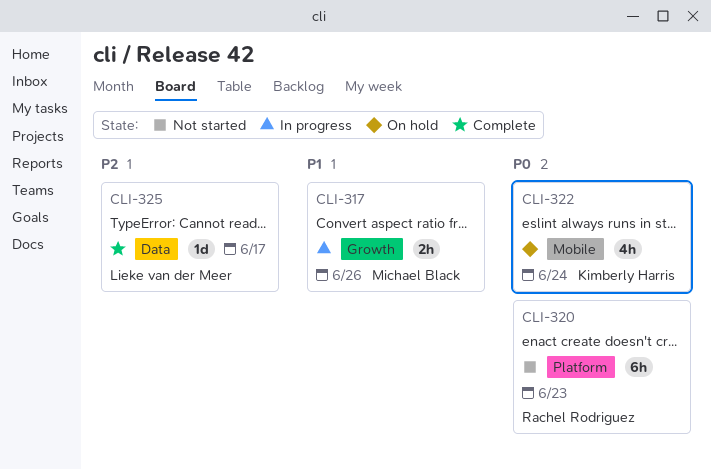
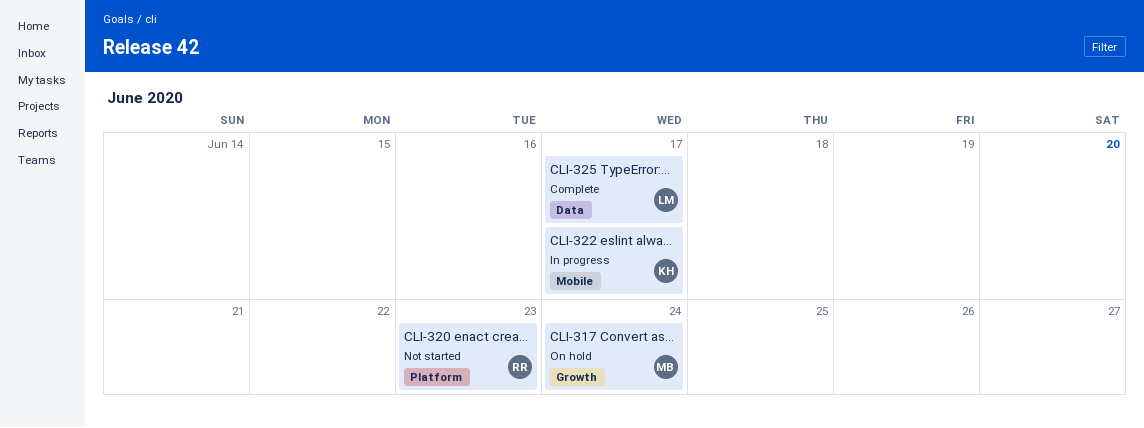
CLI-317, status: In progress -> On hold
CLI-317, due: Jun 26 -> Jun 24
CLI-322, status: On hold -> In progress
CLI-322, due: Jun 24 -> Jun 17

